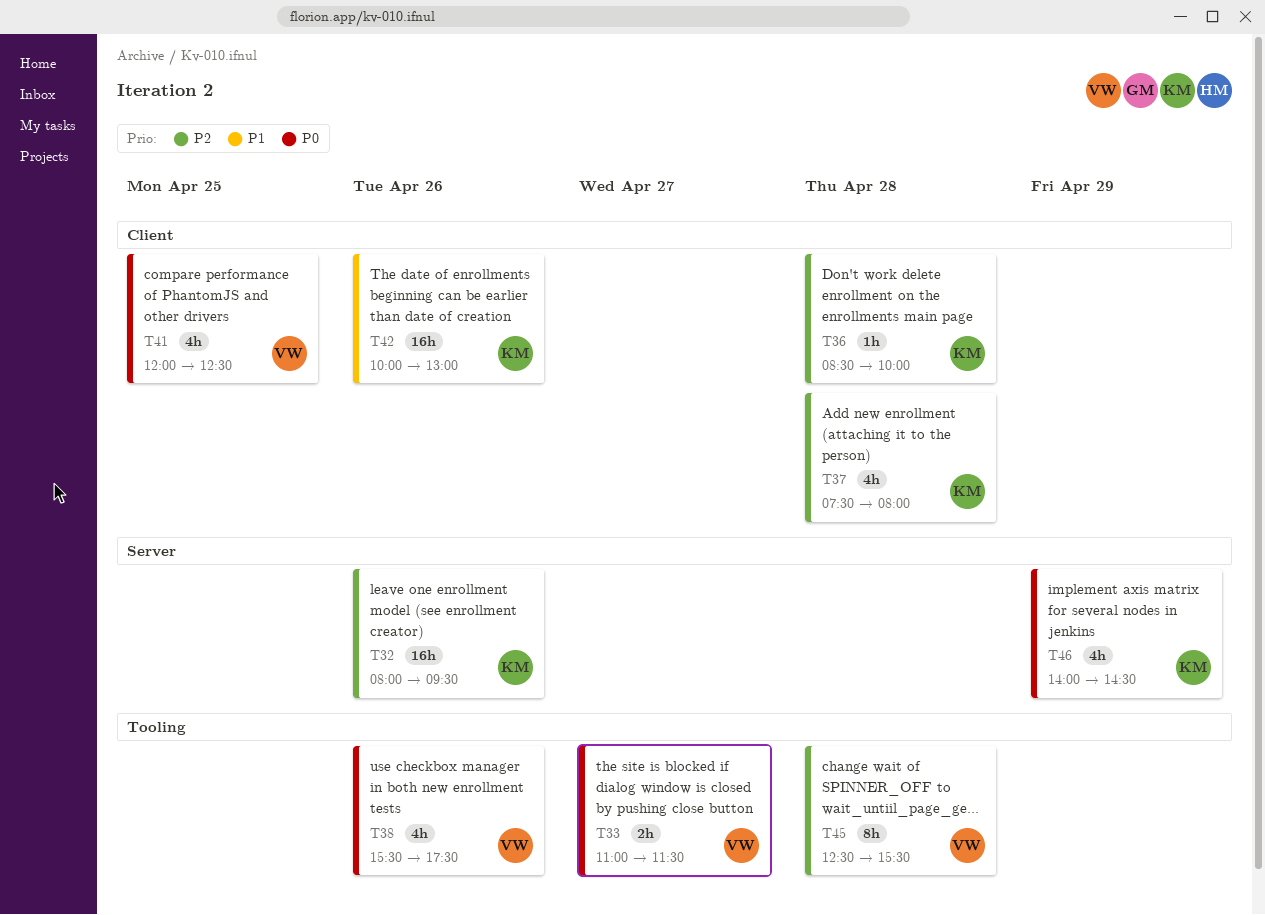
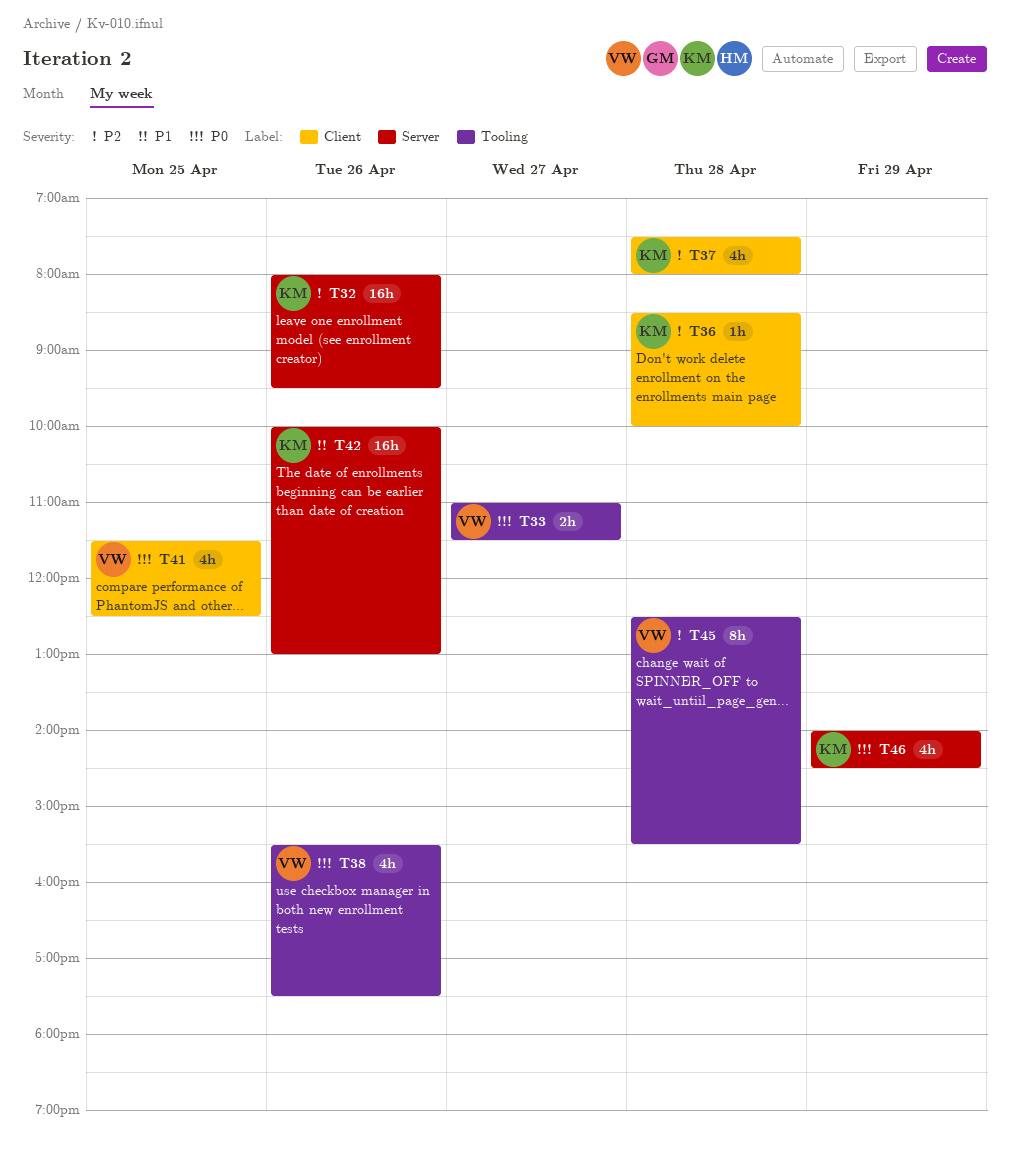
T41, begins: 12:00 -> 11:30
T42, label: Client -> Server

